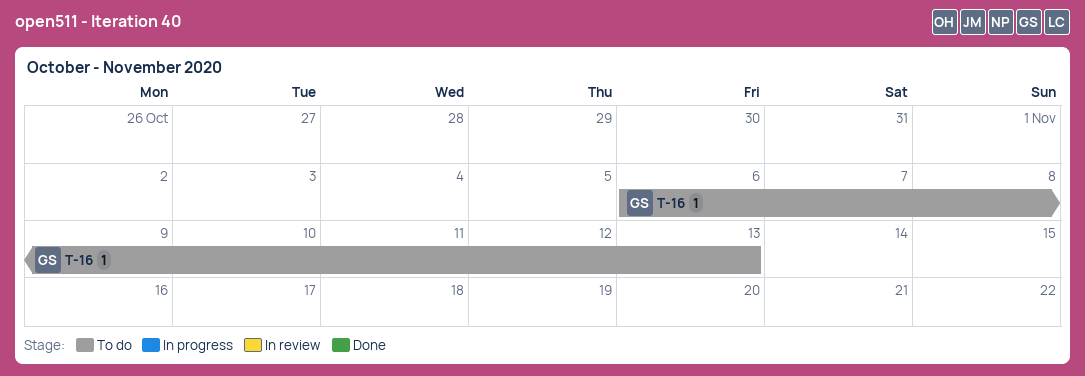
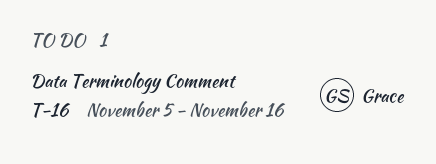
T-16, start: Nov 6 -> Nov 5
T-16, due: Nov 13 -> Nov 16

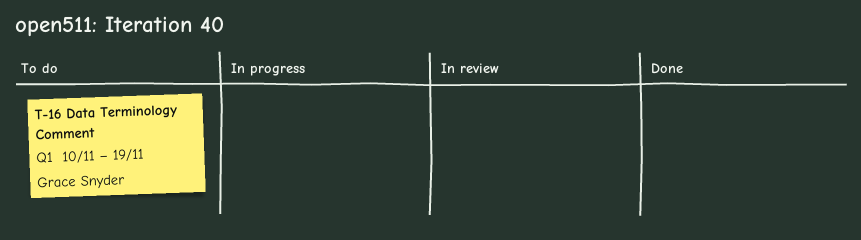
T-16, start: Nov 5 -> Nov 10
T-16, due: Nov 16 -> Nov 19

